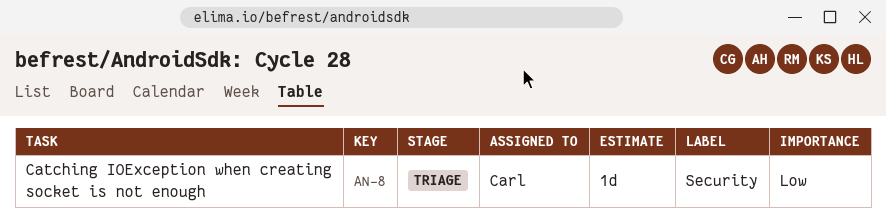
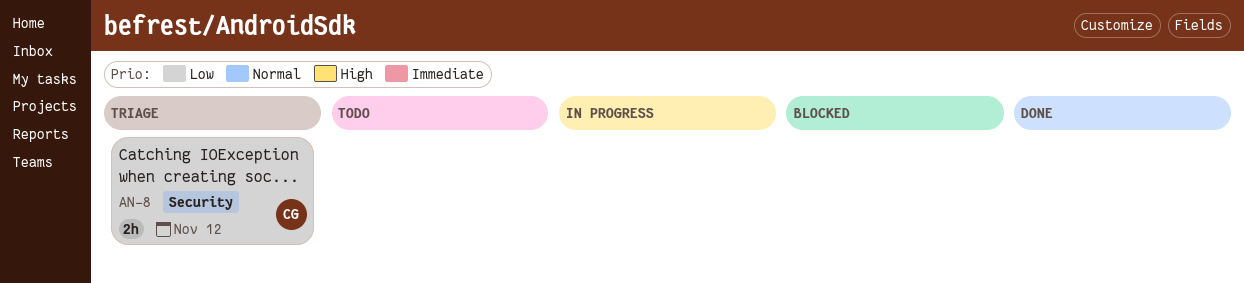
AN-8, estimate: 1d -> 2h

